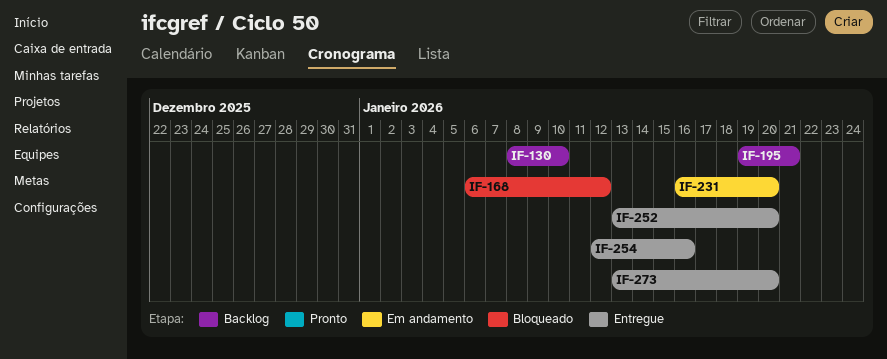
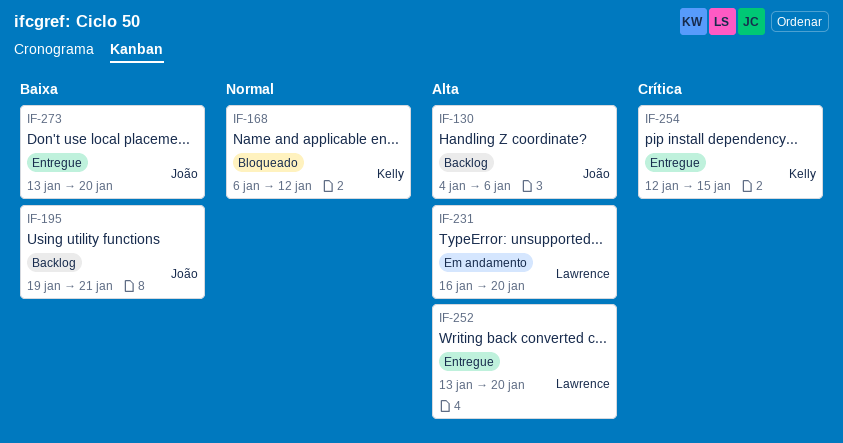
IF-130, start: Jan 8 -> Jan 4
IF-130, due: Jan 10 -> Jan 6
IF-254, due: Jan 16 -> Jan 15

